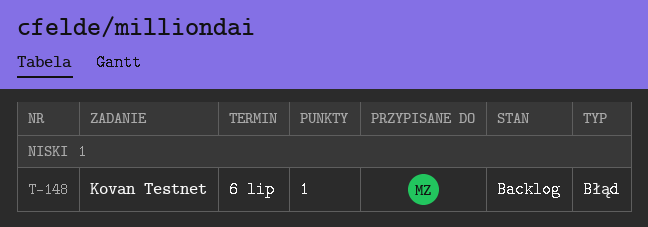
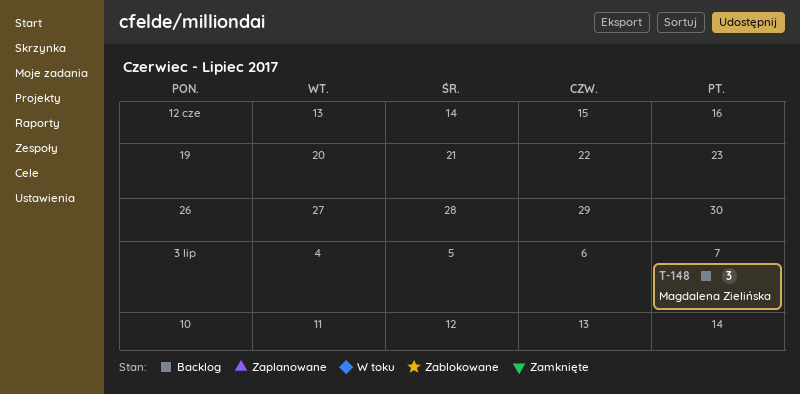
T-148, estimate: 1 -> 3
T-148, due: Jul 6 -> Jul 7

